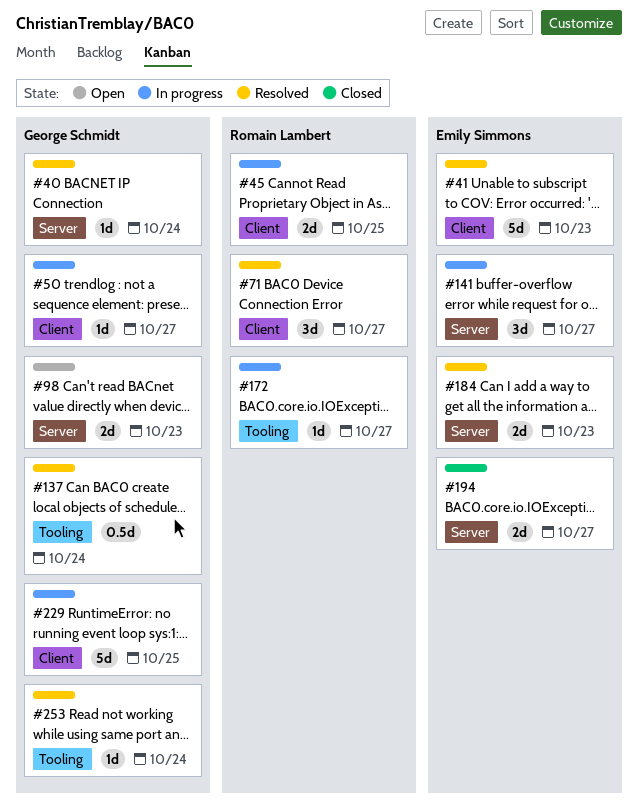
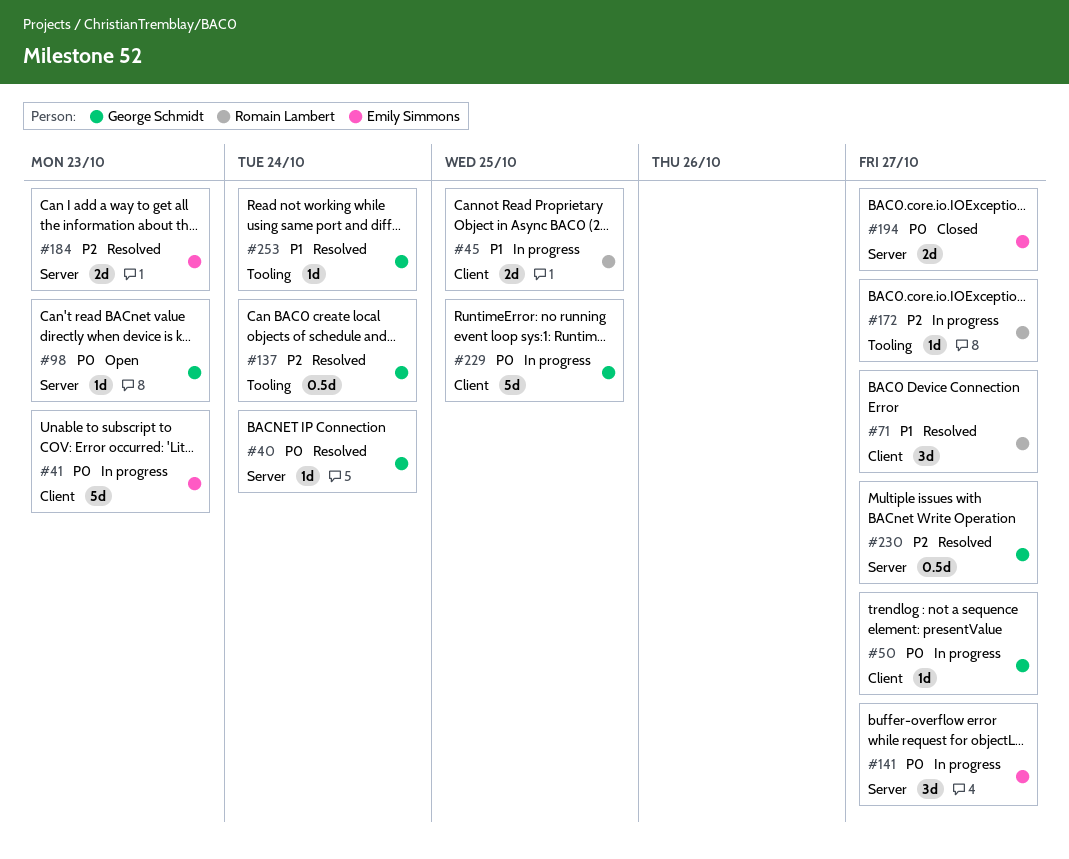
#41, status: Resolved -> In progress
#98, estimate: 2d -> 1d
#230: none -> present

